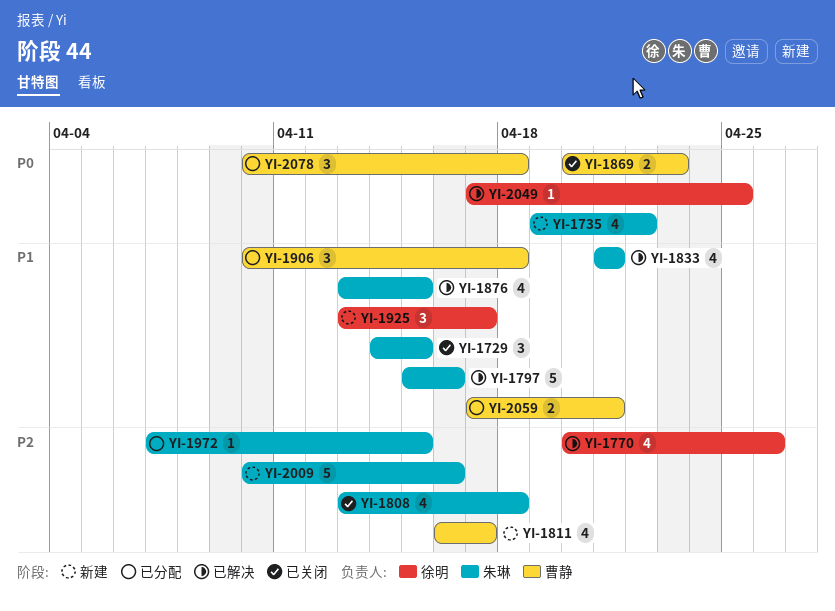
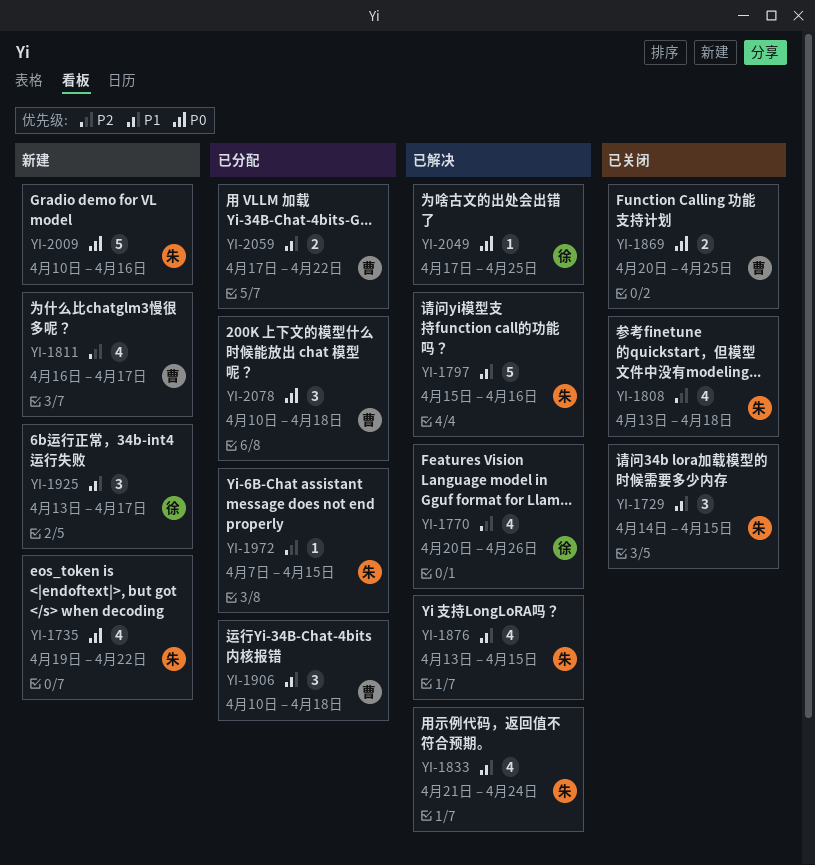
YI-1833, due: Apr 21 -> Apr 24
YI-1869, due: Apr 23 -> Apr 25
YI-2009, priority: P2 -> P0
YI-2059, due: Apr 21 -> Apr 22

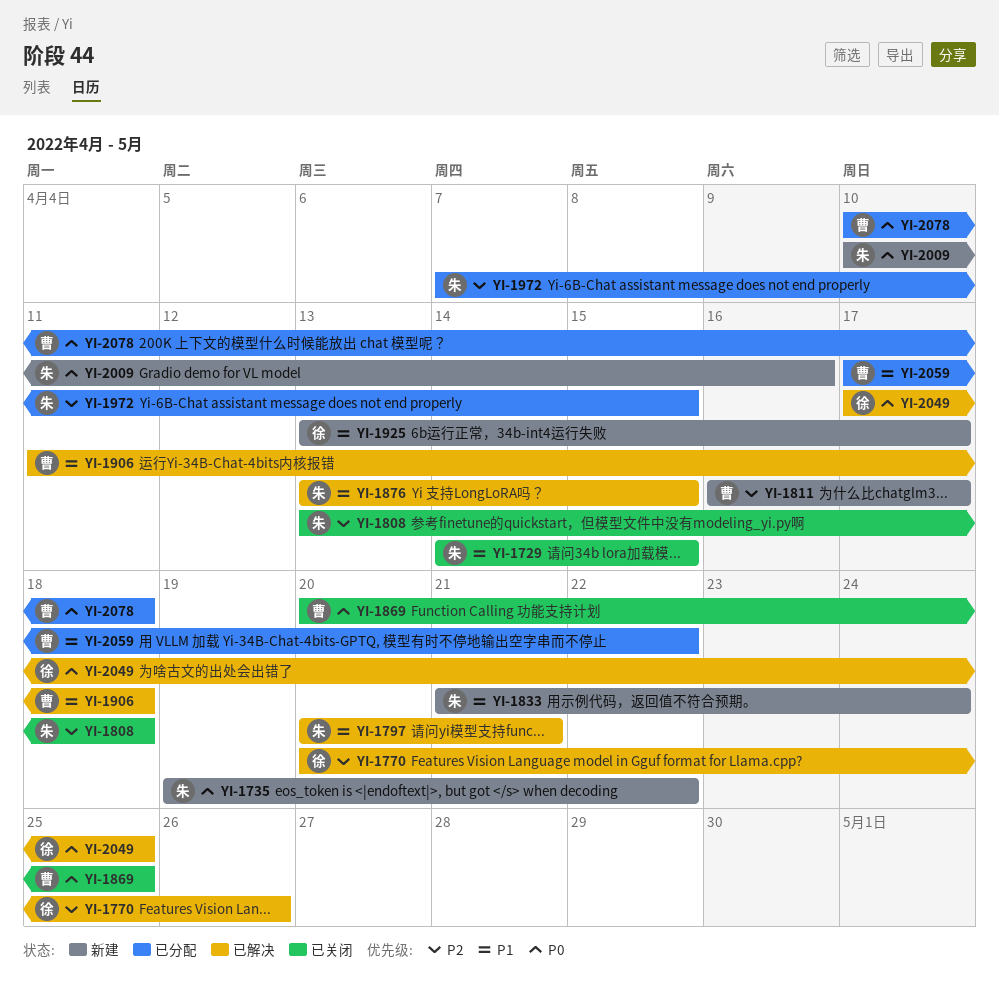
YI-1797, start: Apr 15 -> Apr 20
YI-1797, due: Apr 16 -> Apr 21
YI-1833, status: 已解决 -> 新建
YI-1906, status: 已分配 -> 已解决
YI-1906, start: Apr 10 -> Apr 11

